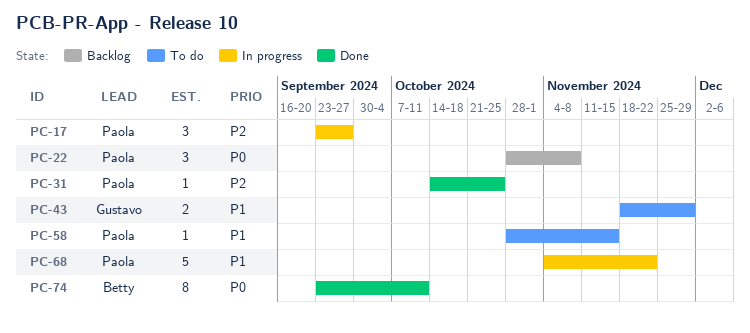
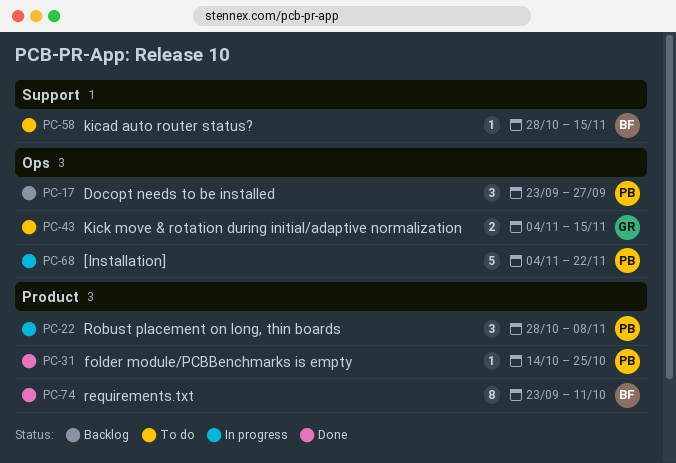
PC-17, status: In progress -> Backlog
PC-22, status: Backlog -> In progress
PC-43, start: Nov 18 -> Nov 4
PC-43, due: Nov 29 -> Nov 15
PC-58, owner: Paola -> Betty

